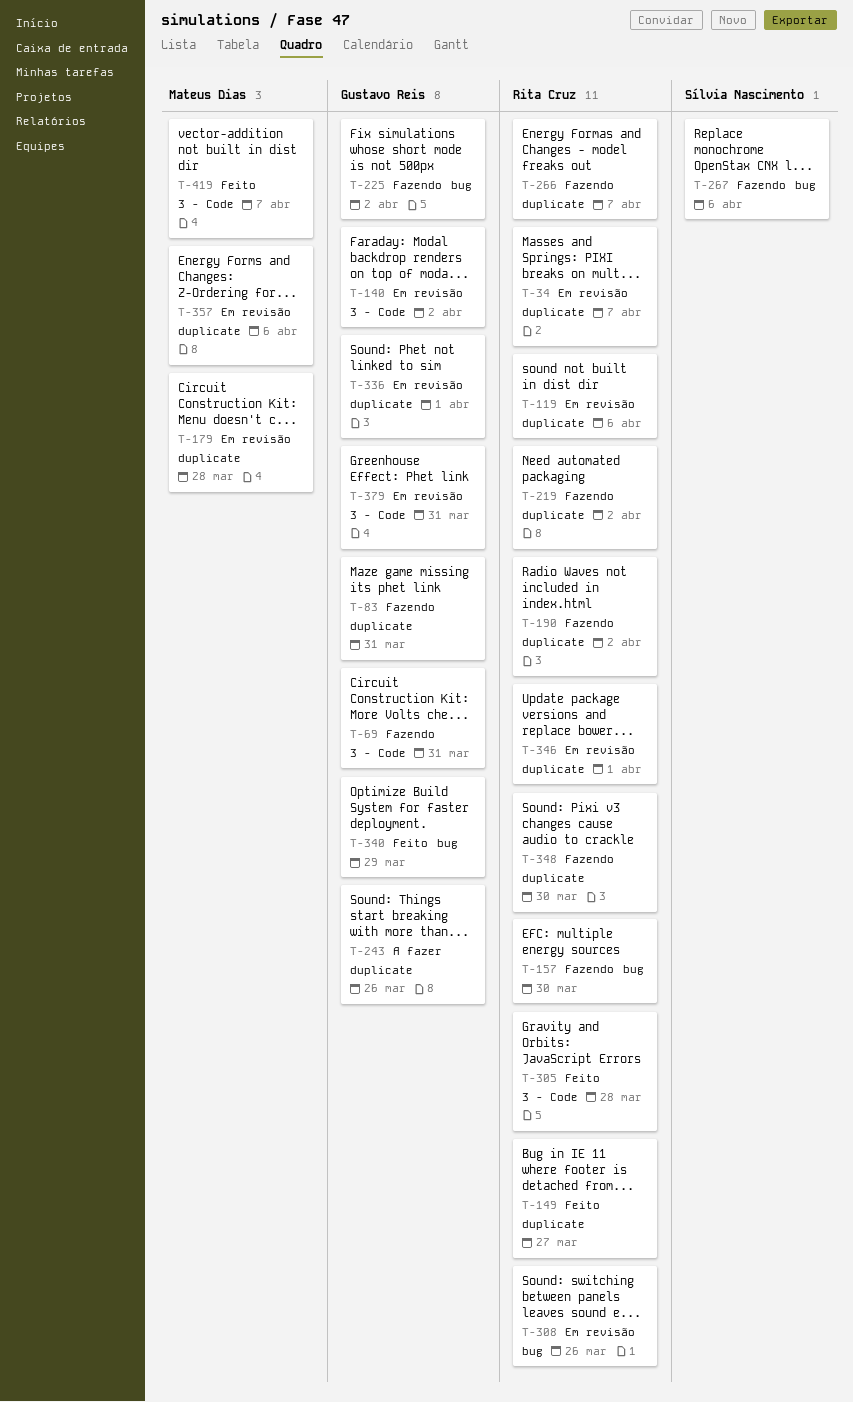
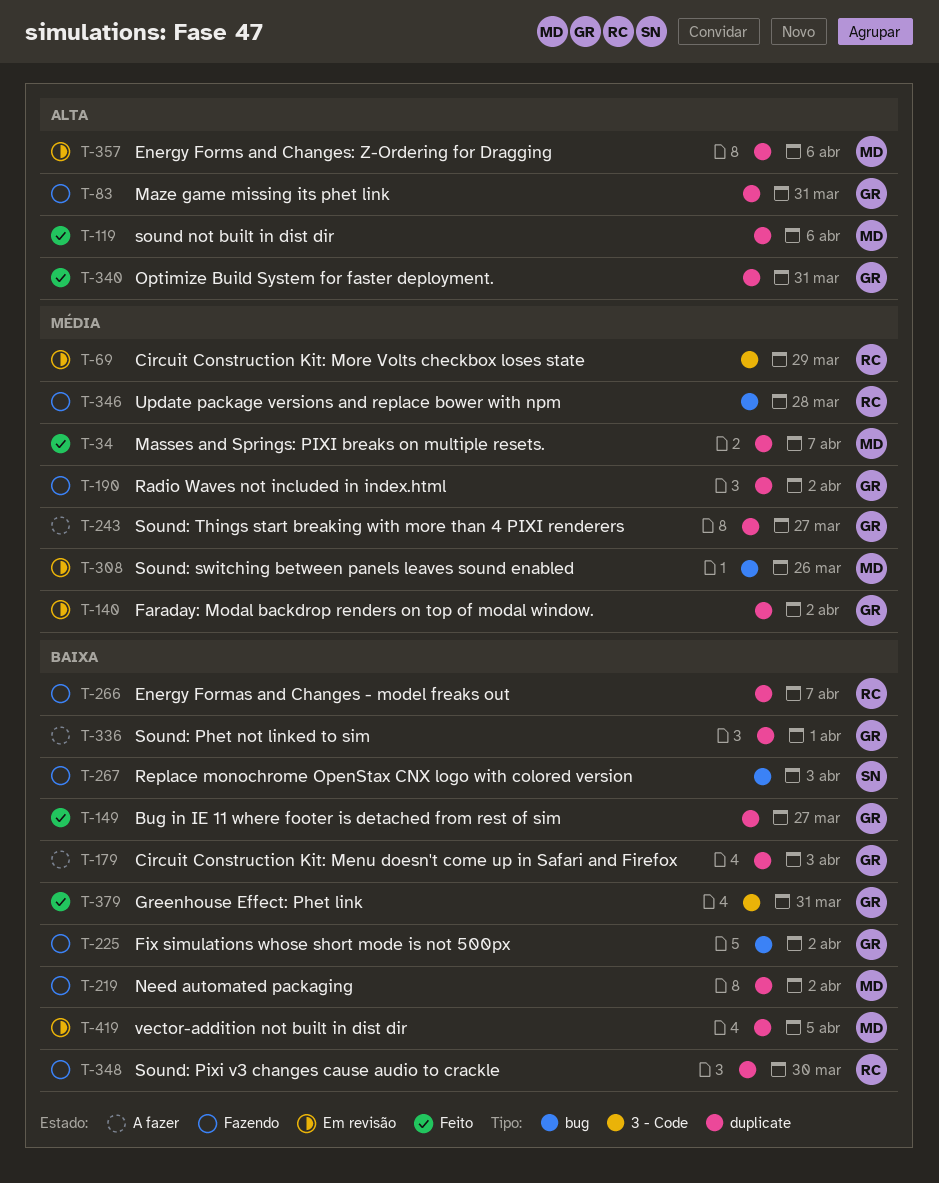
T-34, status: Em revisão -> Feito
T-34, owner: Rita Cruz -> Mateus Dias
T-69, status: Fazendo -> Em revisão
T-69, owner: Gustavo Reis -> Rita Cruz
T-69, due: Mar 31 -> Mar 29
T-119, status: Em revisão -> Feito
T-119, owner: Rita Cruz -> Mateus Dias
T-140, label: 3 - Code -> duplicate
T-149, owner: Rita Cruz -> Gustavo Reis
T-157: present -> none
T-179, status: Em revisão -> A fazer
T-179, owner: Mateus Dias -> Gustavo Reis
T-179, due: Mar 28 -> Apr 3
T-190, owner: Rita Cruz -> Gustavo Reis
T-219, owner: Rita Cruz -> Mateus Dias
T-243, due: Mar 26 -> Mar 27
T-267, due: Apr 6 -> Apr 3
T-305: present -> none
T-308, owner: Rita Cruz -> Mateus Dias
T-336, status: Em revisão -> A fazer
T-340, label: bug -> duplicate
T-340, due: Mar 29 -> Mar 31
T-346, status: Em revisão -> Fazendo
T-346, label: duplicate -> bug
T-346, due: Apr 1 -> Mar 28
T-379, status: Em revisão -> Feito
T-419, status: Feito -> Em revisão
T-419, label: 3 - Code -> duplicate
T-419, due: Apr 7 -> Apr 5

